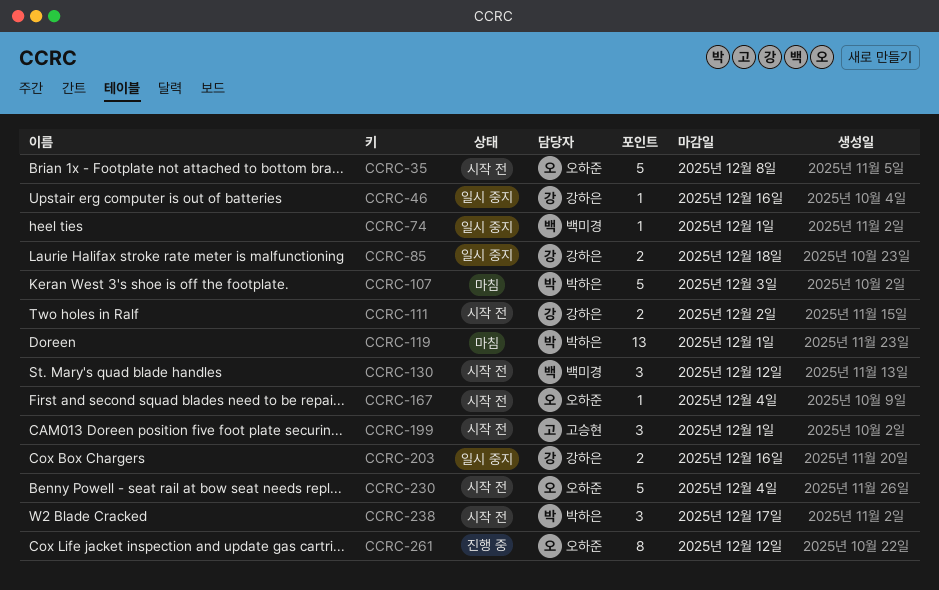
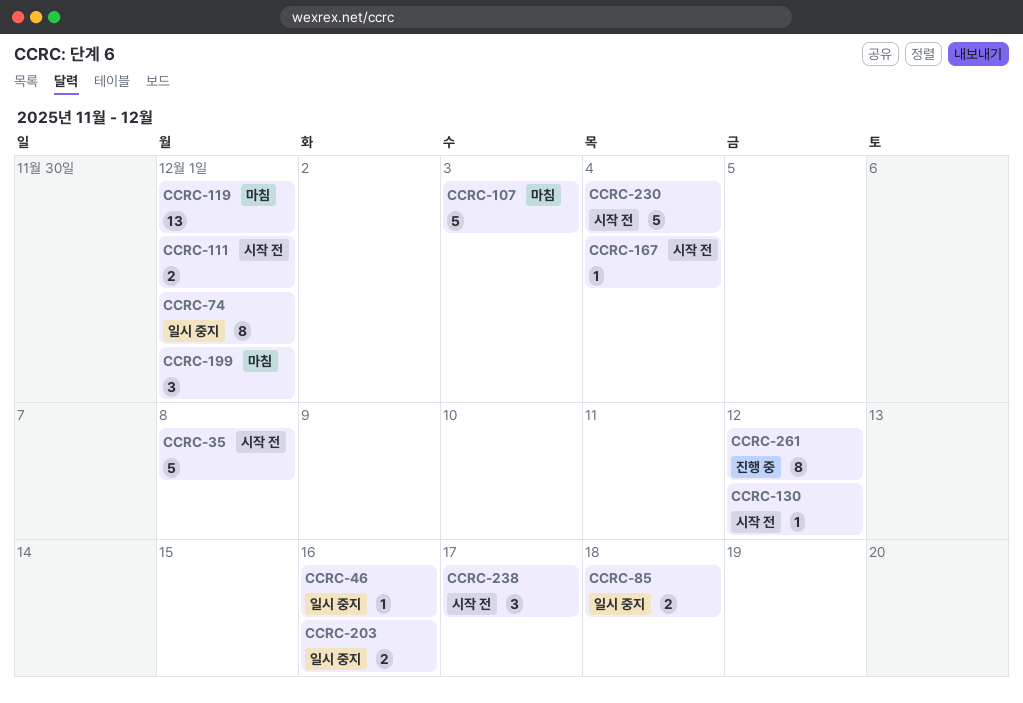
CCRC-74, estimate: 1 -> 8
CCRC-111, due: Dec 2 -> Dec 1
CCRC-130, estimate: 3 -> 1
CCRC-199, status: 시작 전 -> 마침

